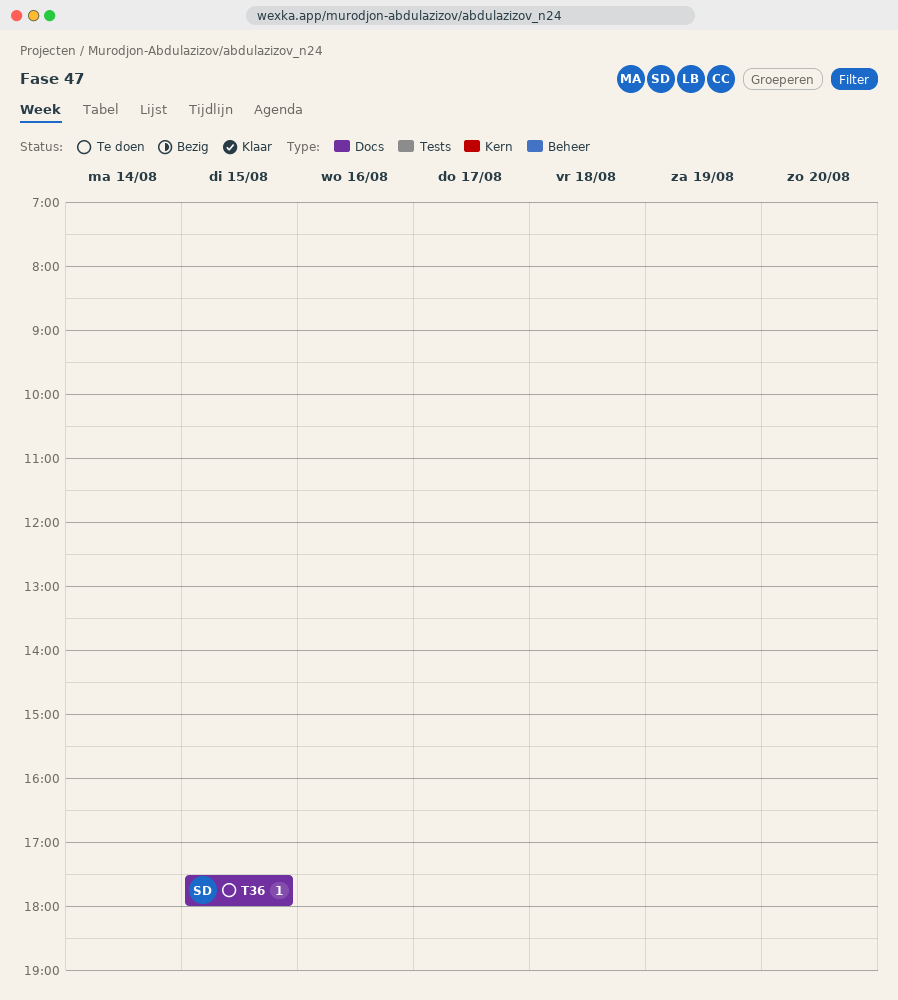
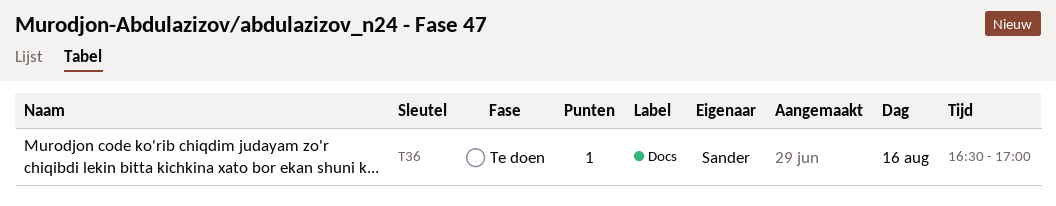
T36, day: Aug 15 -> Aug 16
T36, begins: 17:30 -> 16:30
T36, ends: 18:00 -> 17:00

